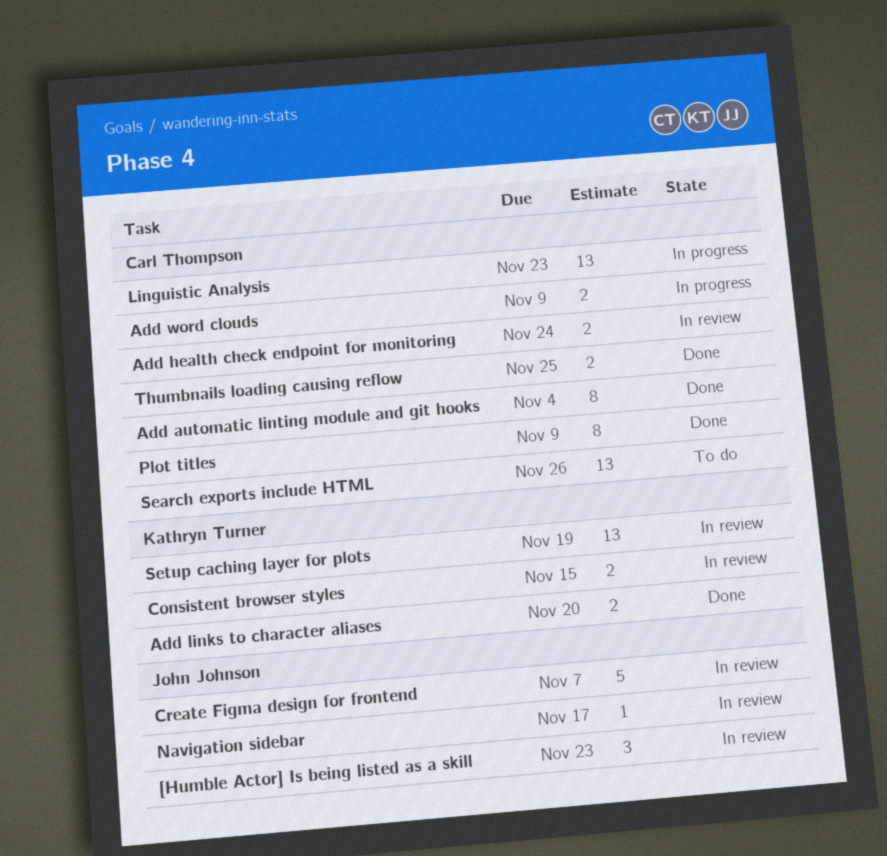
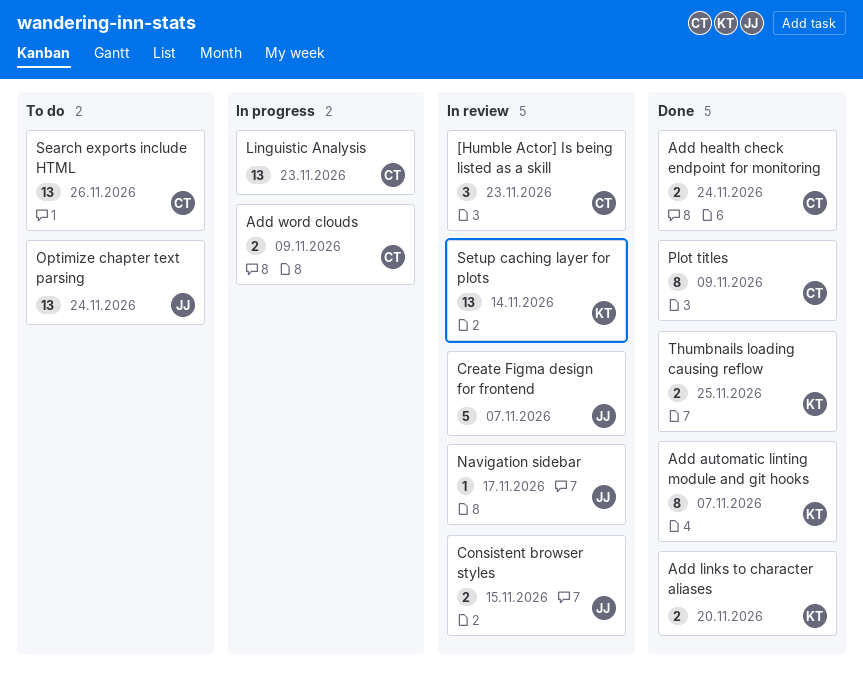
[Humble Actor] Is being listed as a skill, owner: John Johnson -> Carl Thompson
Add automatic linting module and git hooks, owner: Carl Thompson -> Kathryn Turner
Add automatic linting module and git hooks, due: Nov 4 -> Nov 7
Add health check endpoint for monitoring, status: In review -> Done
Consistent browser styles, owner: Kathryn Turner -> John Johnson
Optimize chapter text parsing: none -> present
Setup caching layer for plots, due: Nov 19 -> Nov 14
Thumbnails loading causing reflow, owner: Carl Thompson -> Kathryn Turner

